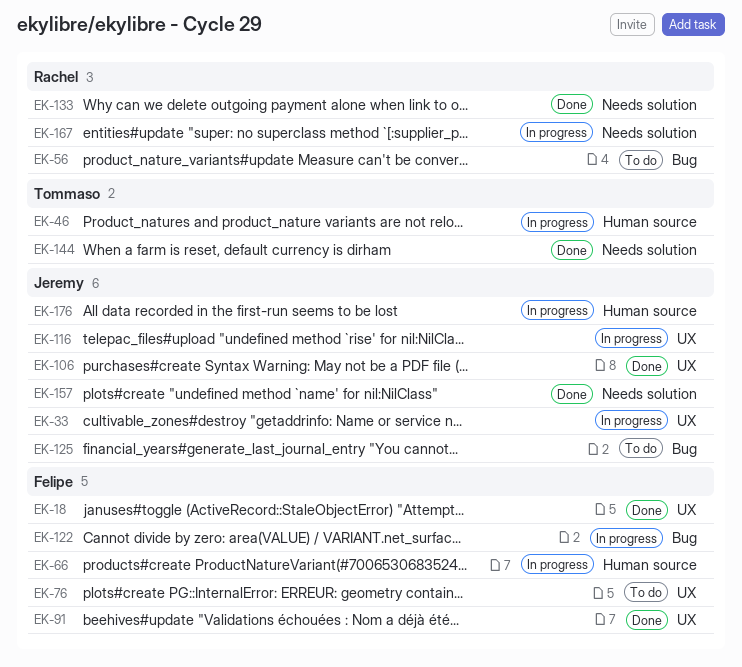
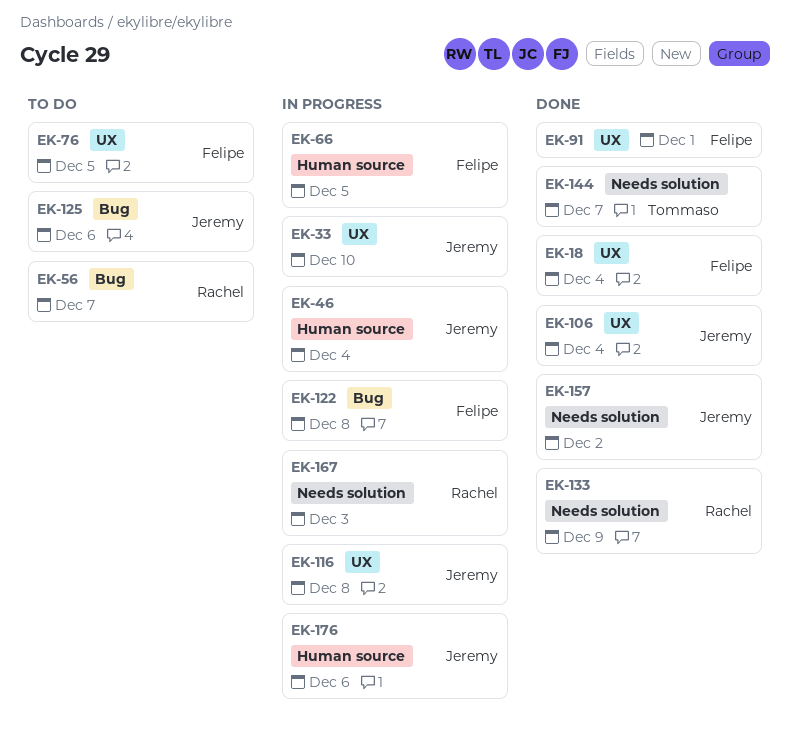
EK-46, owner: Tommaso -> Jeremy

